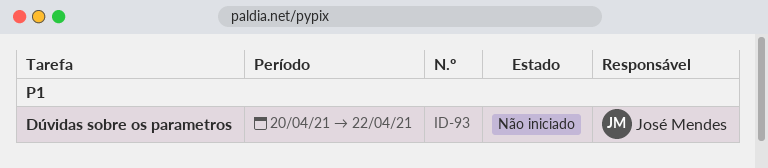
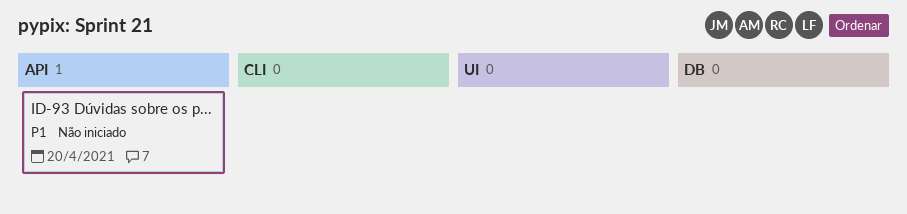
ID-93, due: Apr 22 -> Apr 20

